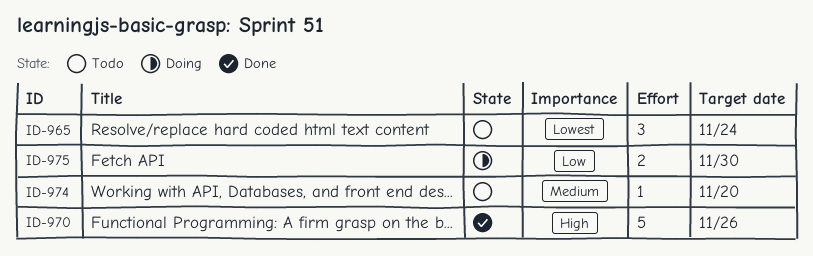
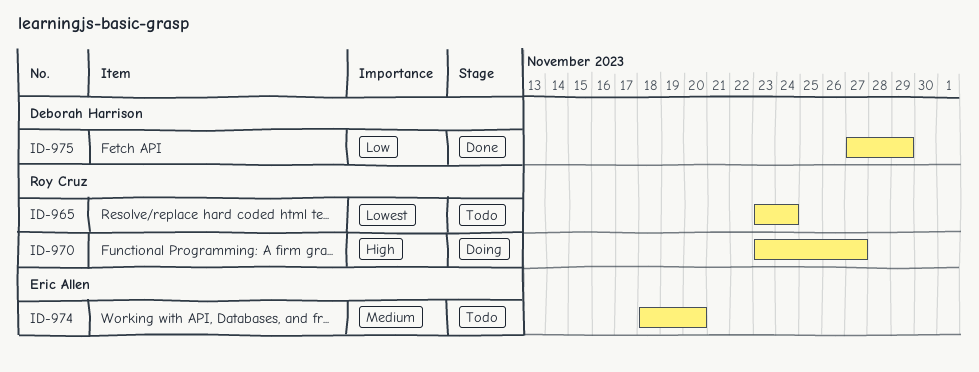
ID-970, status: Done -> Doing
ID-970, due: Nov 26 -> Nov 27
ID-975, status: Doing -> Done
ID-975, due: Nov 30 -> Nov 29

